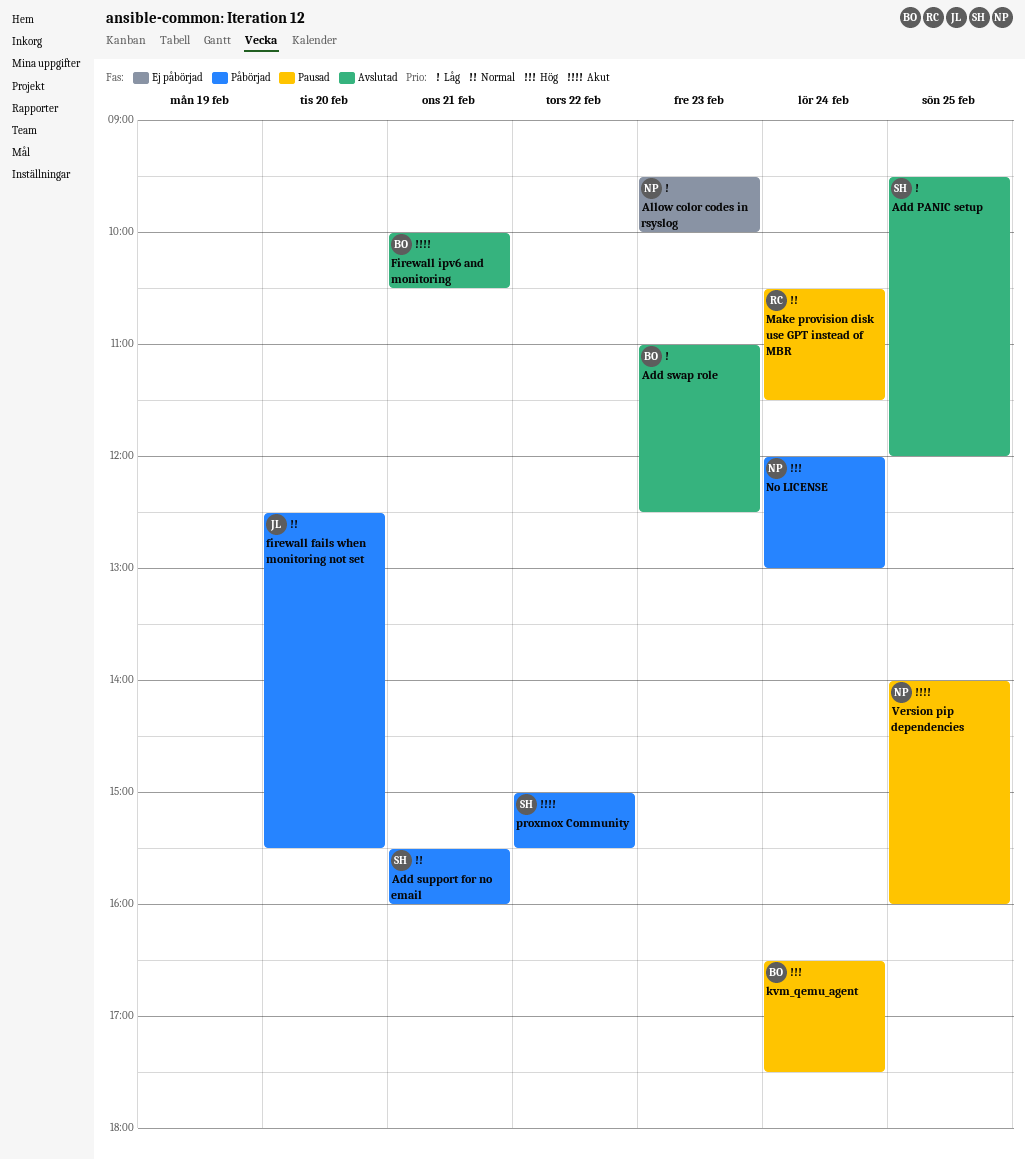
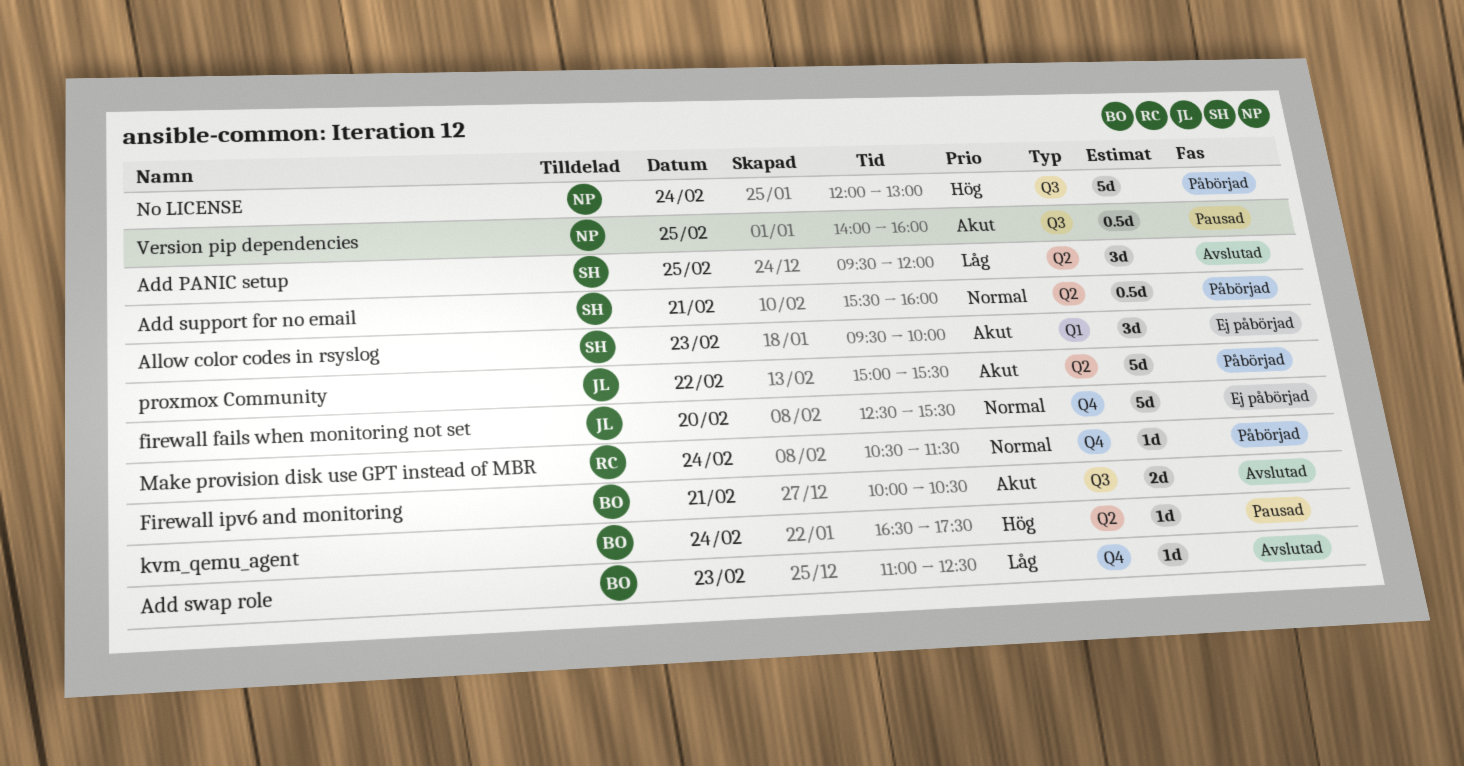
Allow color codes in rsyslog, owner: NP -> SH
Allow color codes in rsyslog, priority: Låg -> Akut
firewall fails when monitoring not set, status: Påbörjad -> Ej påbörjad
Make provision disk use GPT instead of MBR, status: Pausad -> Påbörjad
proxmox Community, owner: SH -> JL

